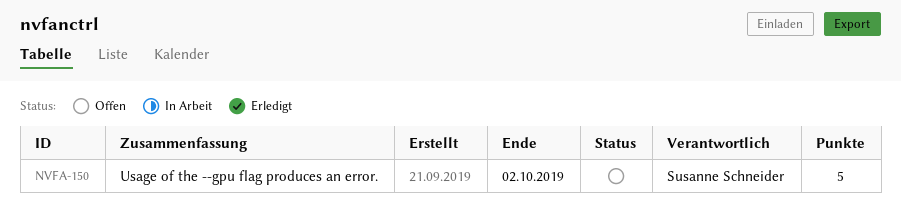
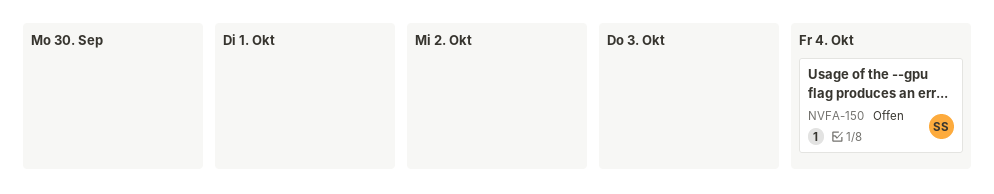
NVFA-150, estimate: 5 -> 1
NVFA-150, due: Oct 2 -> Oct 4

